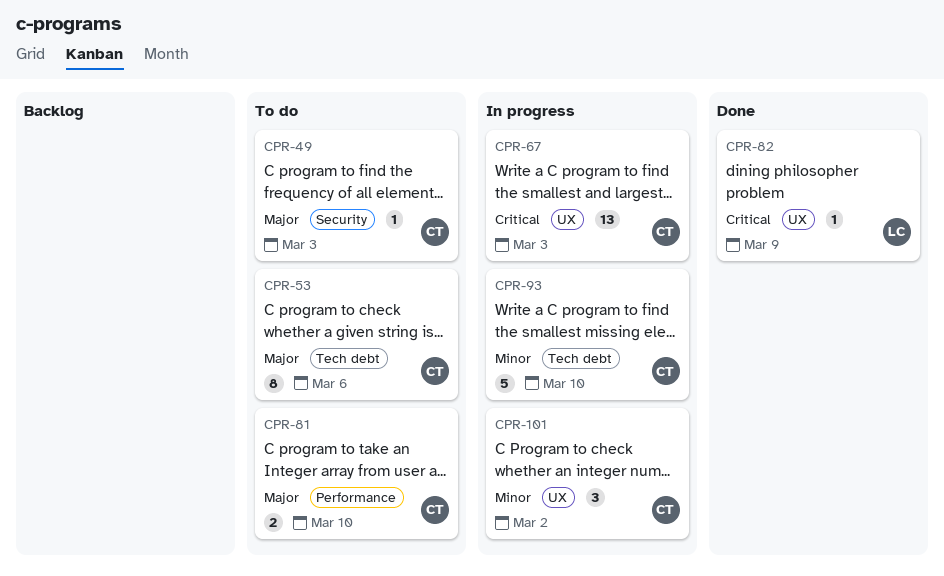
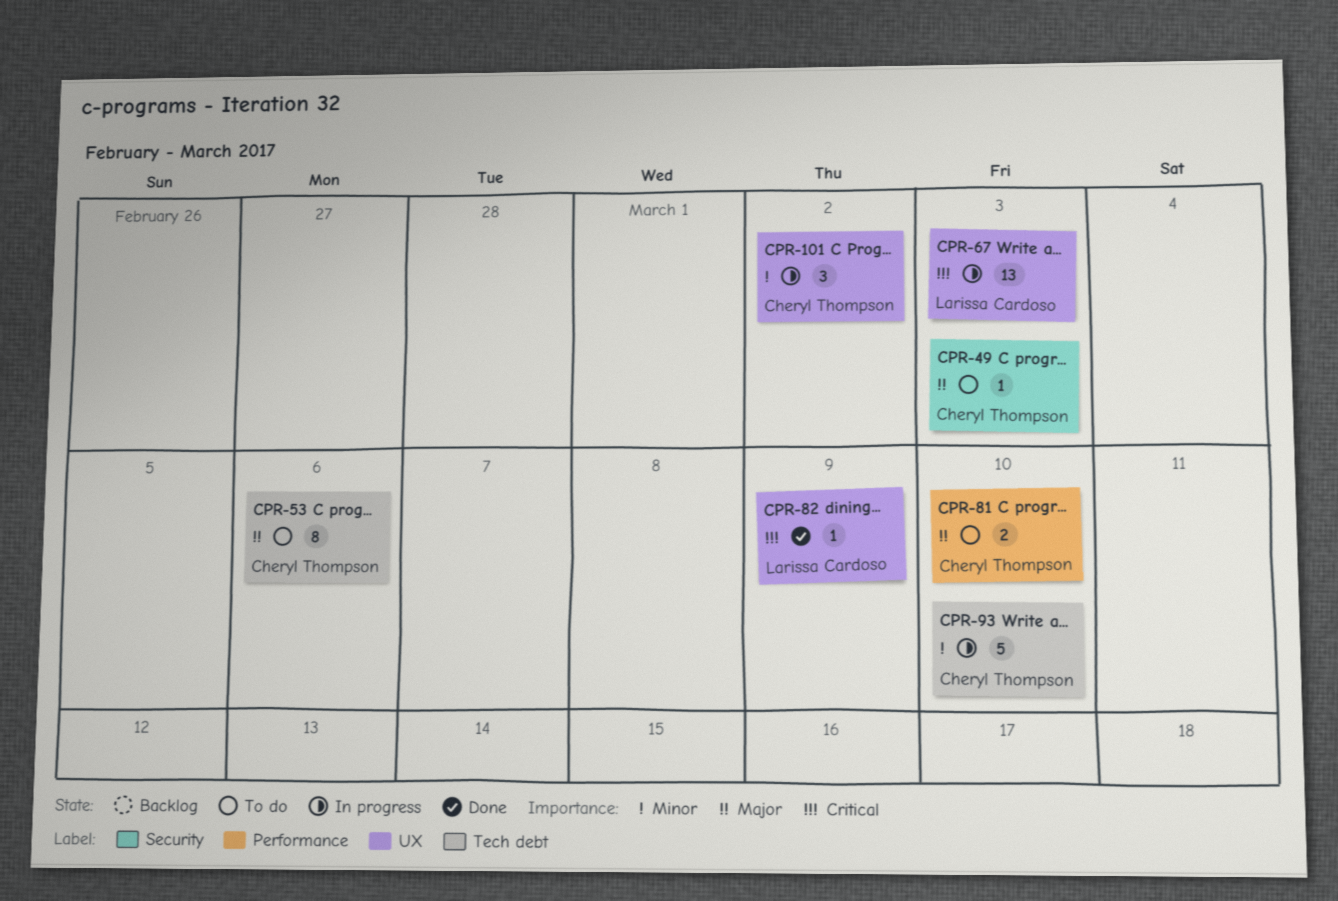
CPR-67, owner: Cheryl Thompson -> Larissa Cardoso

